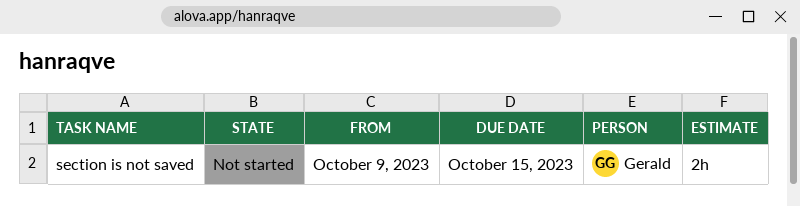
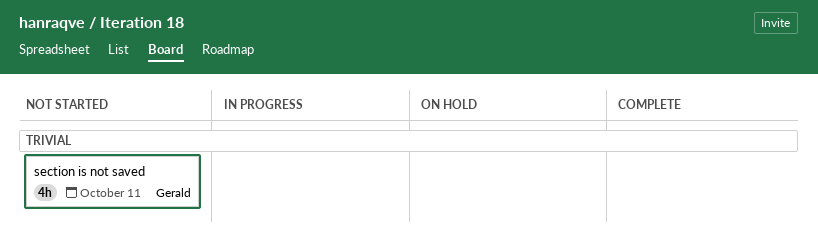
section is not saved, estimate: 2h -> 4h
section is not saved, due: Oct 15 -> Oct 11

